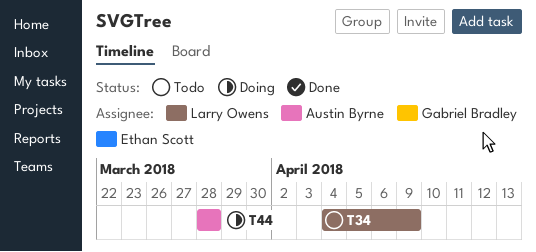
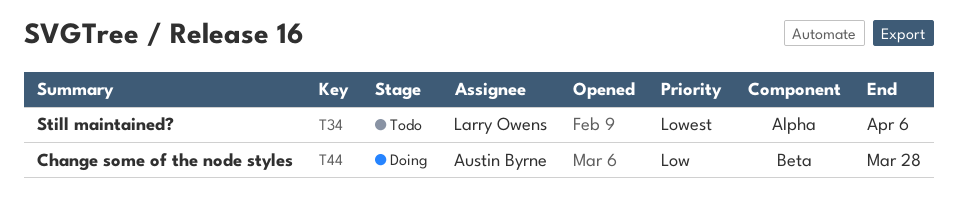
T34, due: Apr 9 -> Apr 6

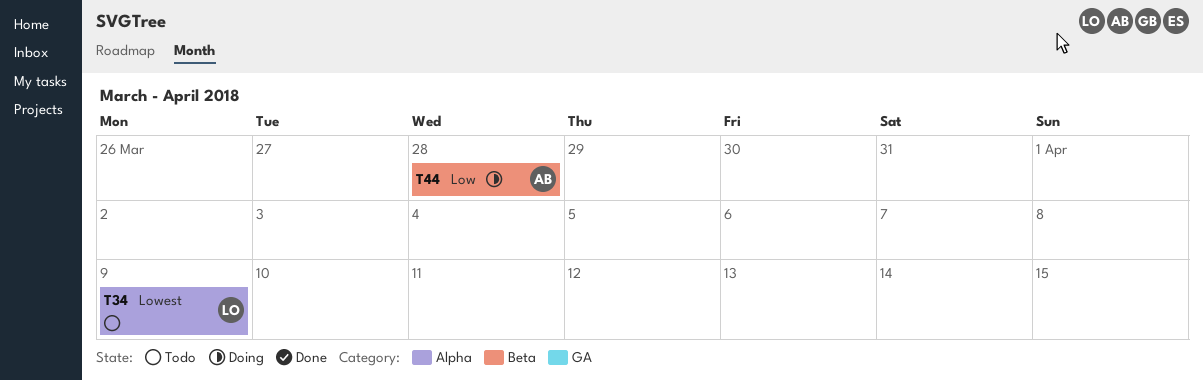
T34, due: Apr 6 -> Apr 9

